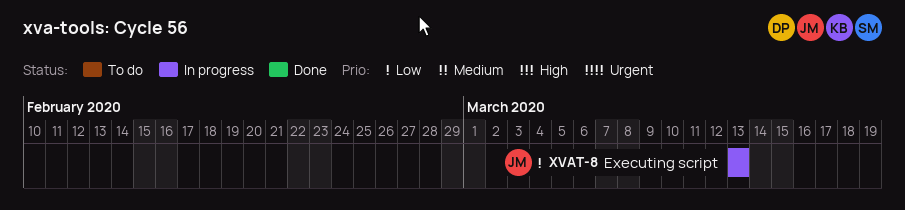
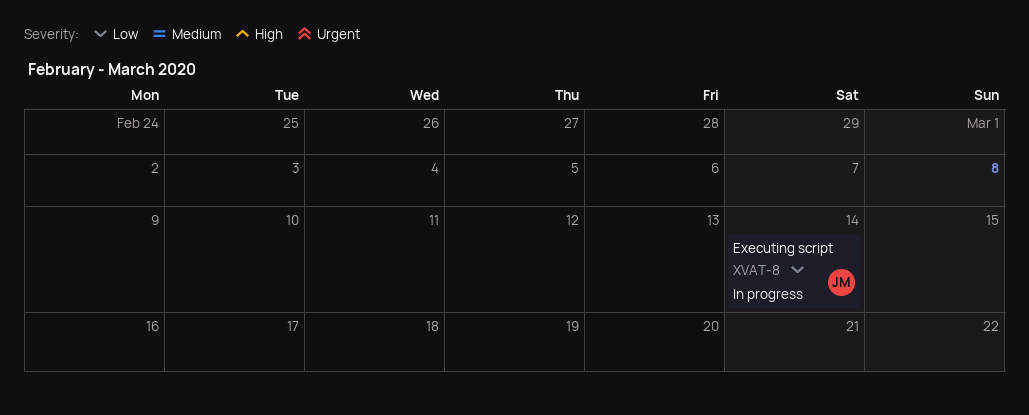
XVAT-8, due: Mar 13 -> Mar 14

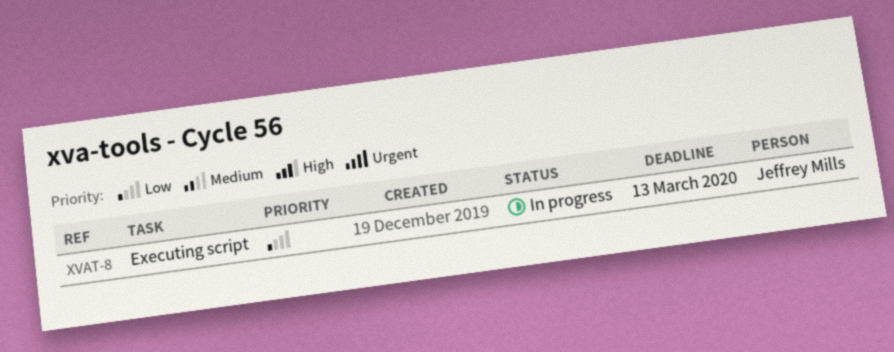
XVAT-8, due: Mar 14 -> Mar 13

